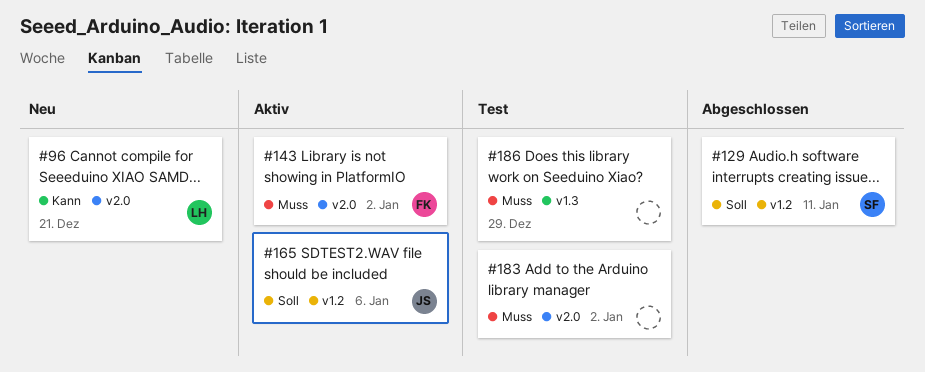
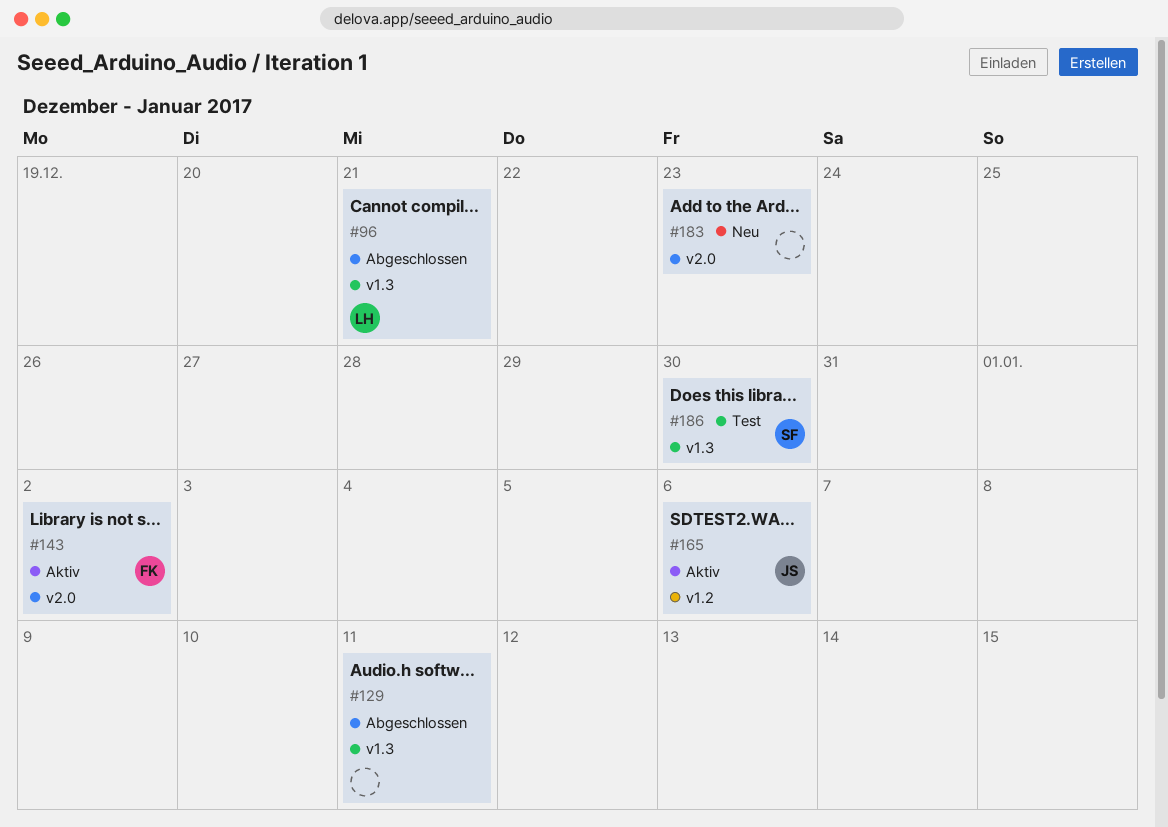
#96, status: Neu -> Abgeschlossen
#96, label: v2.0 -> v1.3
#129, owner: SF -> none
#129, label: v1.2 -> v1.3
#183, status: Test -> Neu
#183, due: Jan 2 -> Dec 23
#186, owner: none -> SF
#186, due: Dec 29 -> Dec 30

